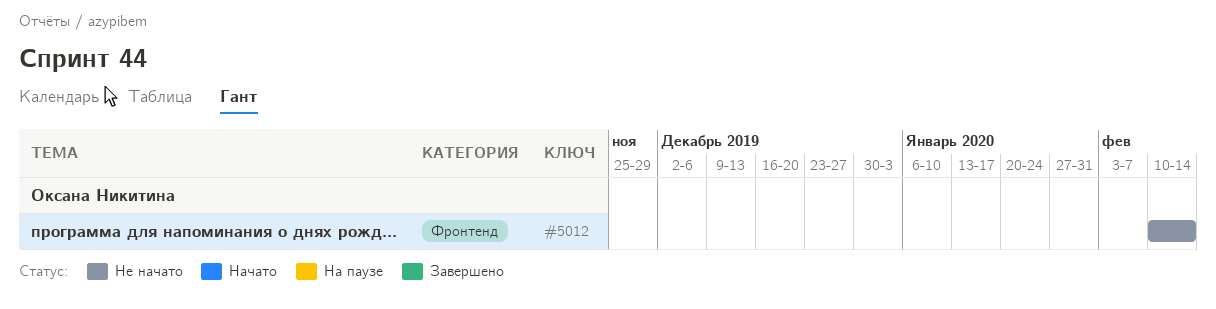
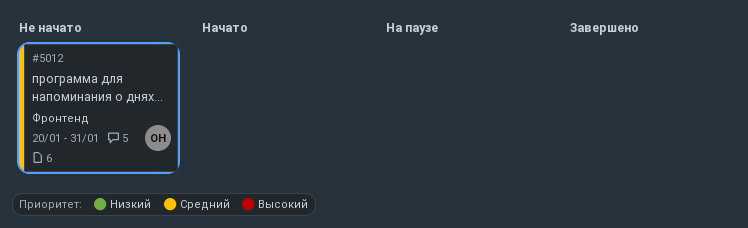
#5012, start: Feb 10 -> Jan 20
#5012, due: Feb 14 -> Jan 31

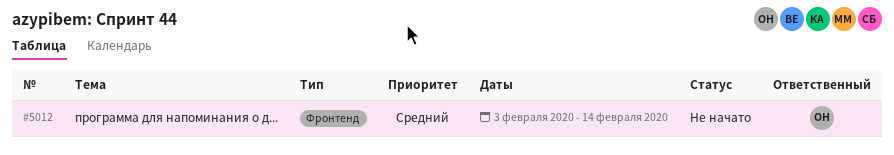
#5012, start: Jan 20 -> Feb 3
#5012, due: Jan 31 -> Feb 14

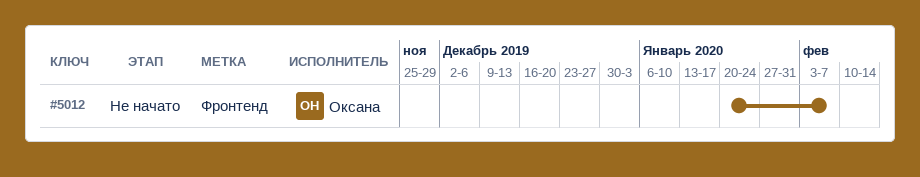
#5012, start: Feb 3 -> Jan 20
#5012, due: Feb 14 -> Feb 7

